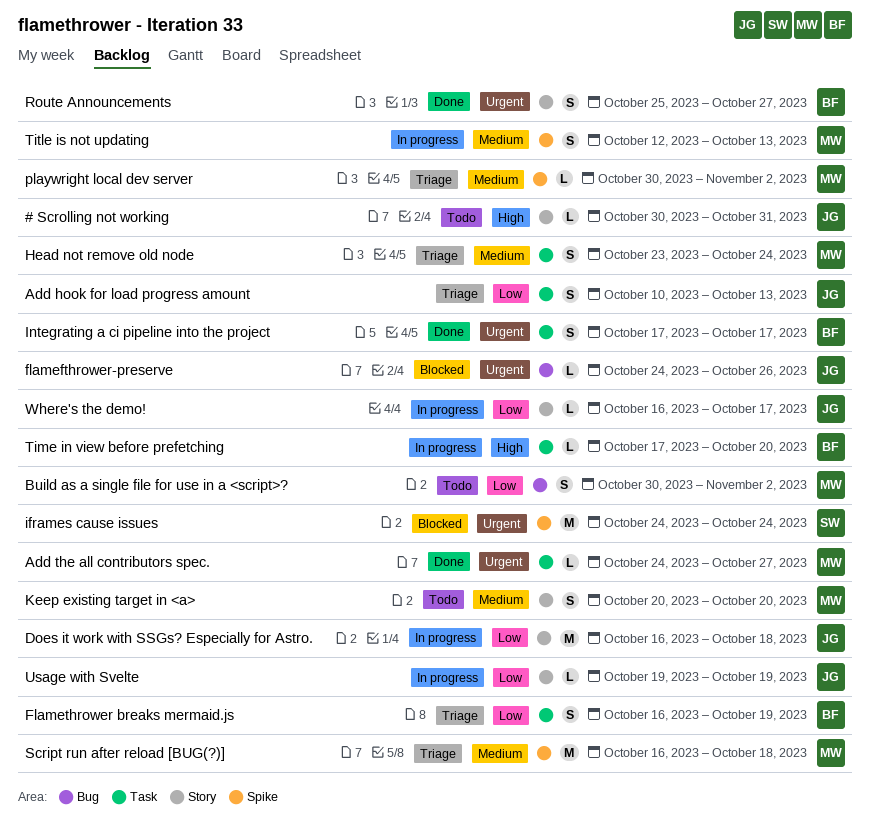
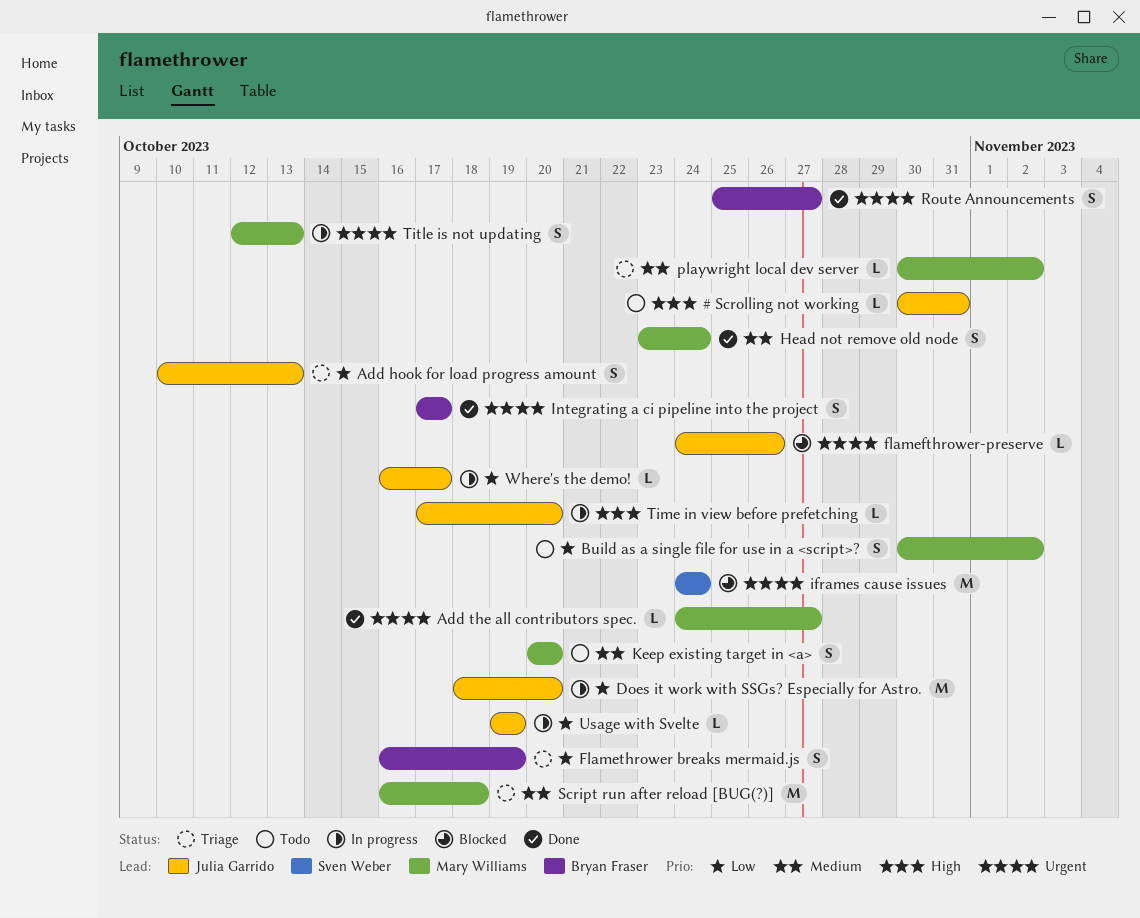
Does it work with SSGs? Especially for Astro., start: Oct 16 -> Oct 18
Does it work with SSGs? Especially for Astro., due: Oct 18 -> Oct 20
Head not remove old node, status: Triage -> Done
Time in view before prefetching, owner: Bryan Fraser -> Julia Garrido
Title is not updating, priority: Medium -> Urgent

